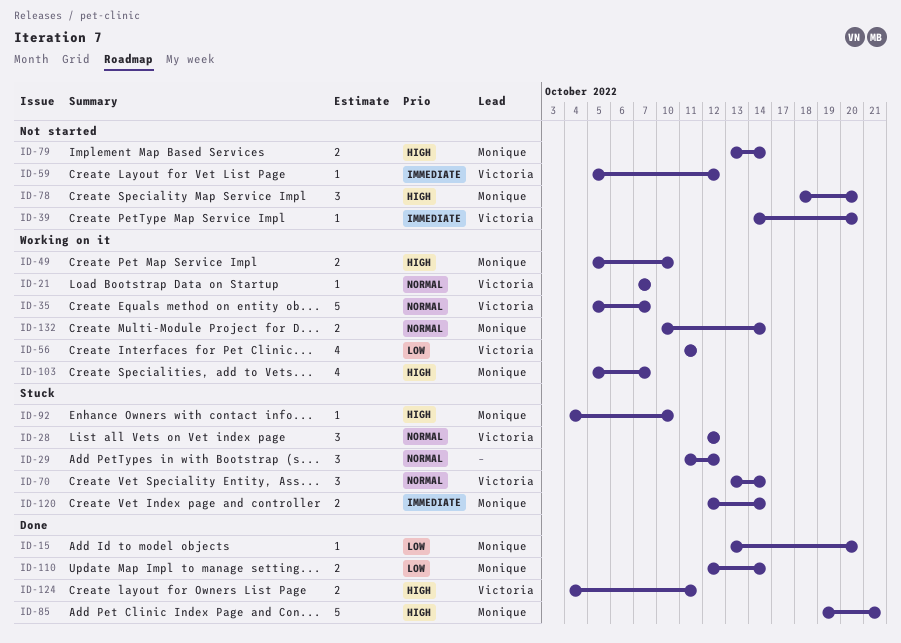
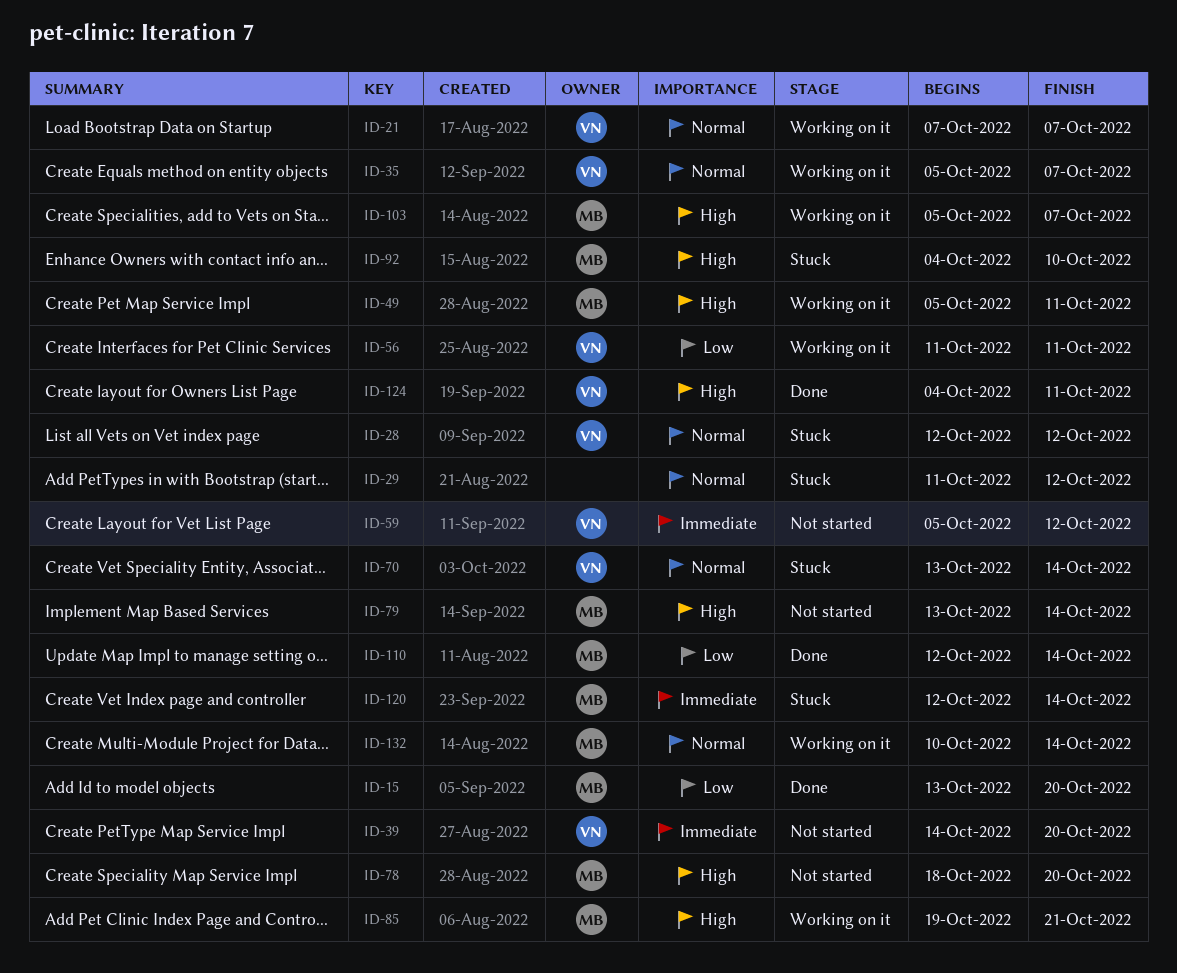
ID-49, due: Oct 10 -> Oct 11
ID-85, status: Done -> Working on it

